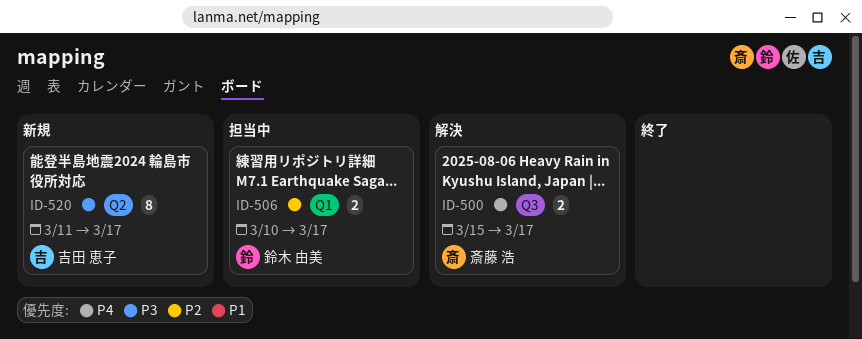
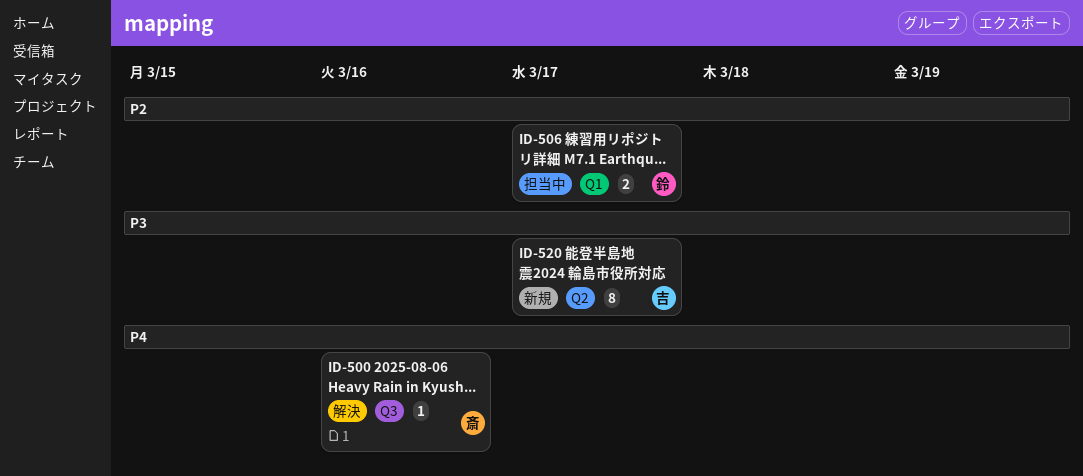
ID-500, estimate: 2 -> 1
ID-500, due: Mar 17 -> Mar 16

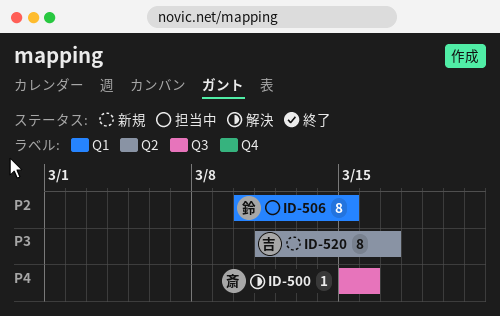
ID-506, estimate: 2 -> 8
ID-506, due: Mar 17 -> Mar 15

